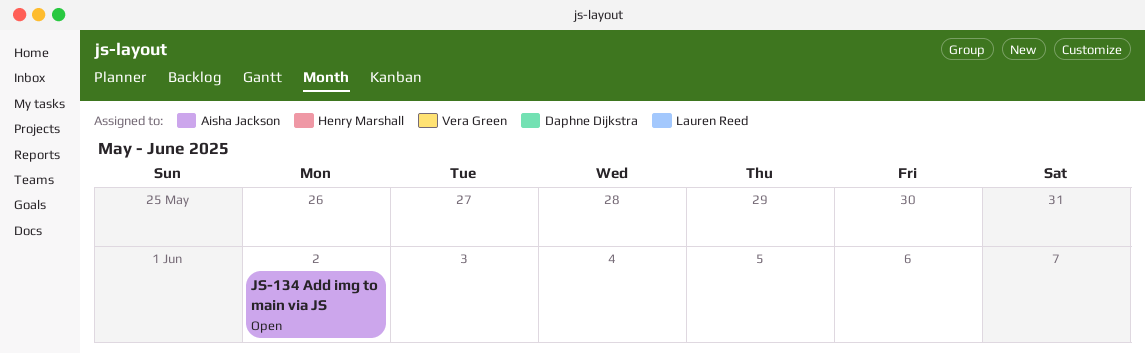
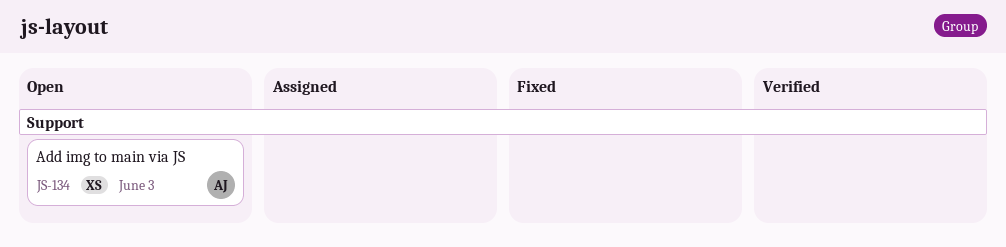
JS-134, due: Jun 2 -> Jun 3

